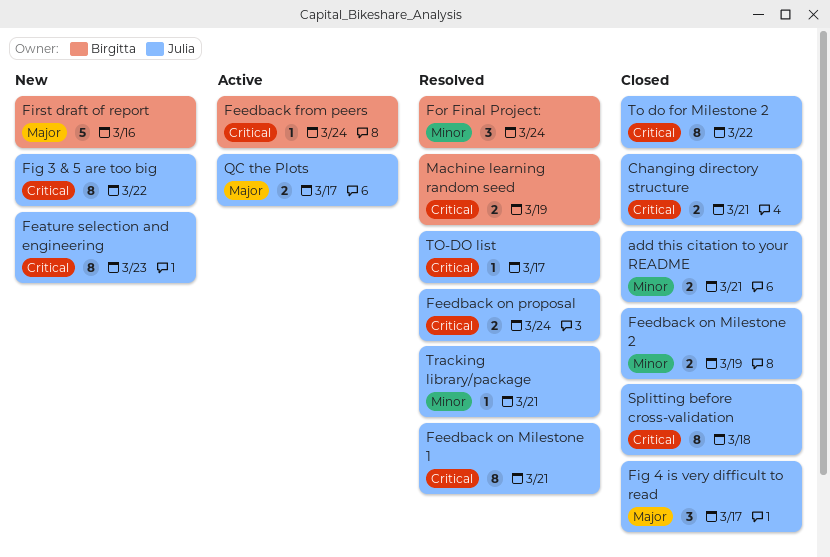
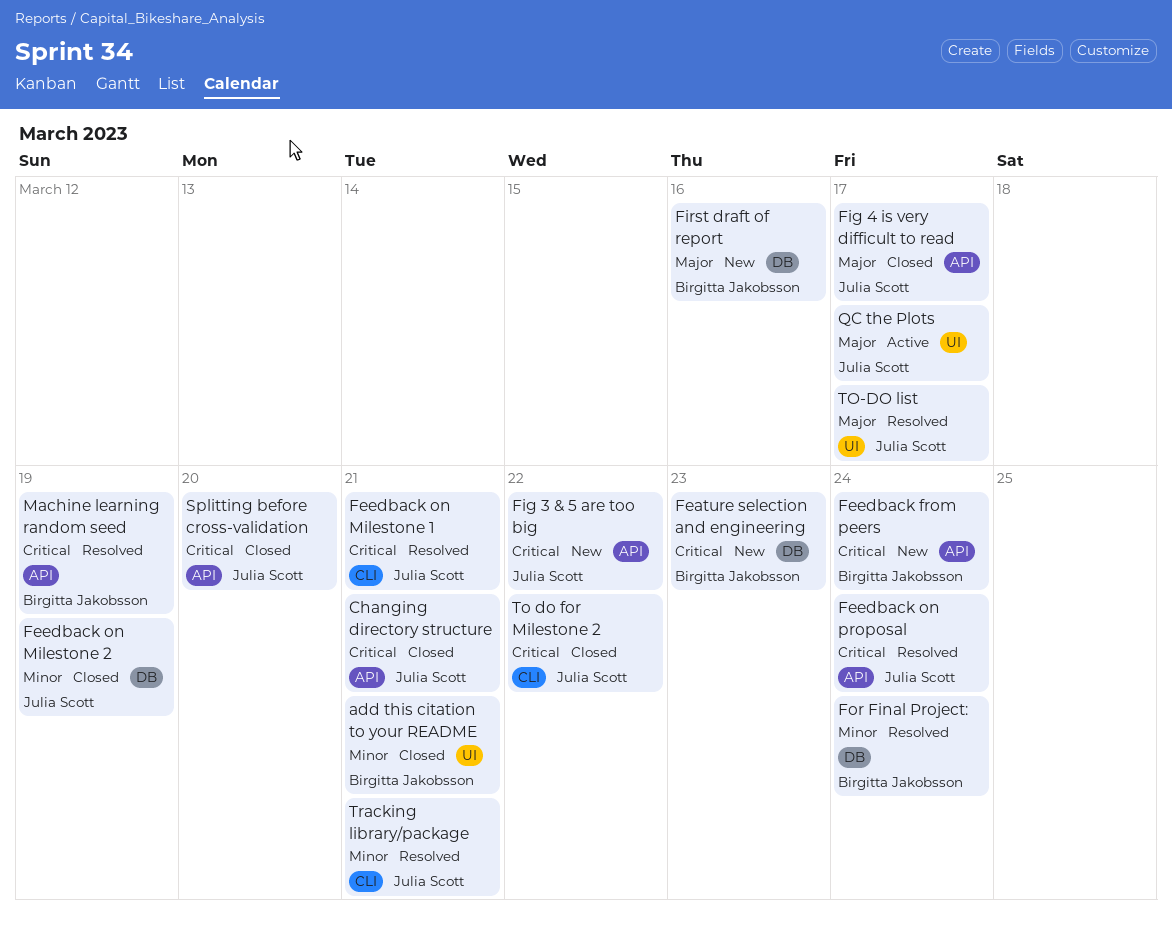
add this citation to your README, owner: Julia Scott -> Birgitta Jakobsson
Feature selection and engineering, owner: Julia Scott -> Birgitta Jakobsson
Feedback from peers, status: Active -> New
Splitting before cross-validation, due: Mar 18 -> Mar 20
TO-DO list, priority: Critical -> Major

